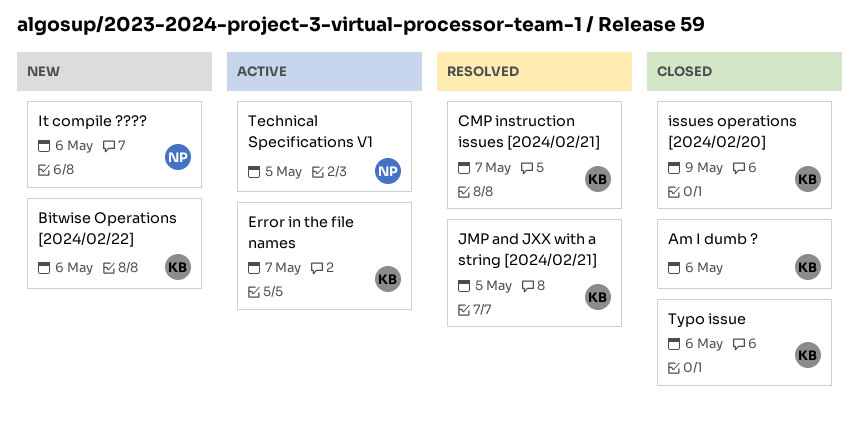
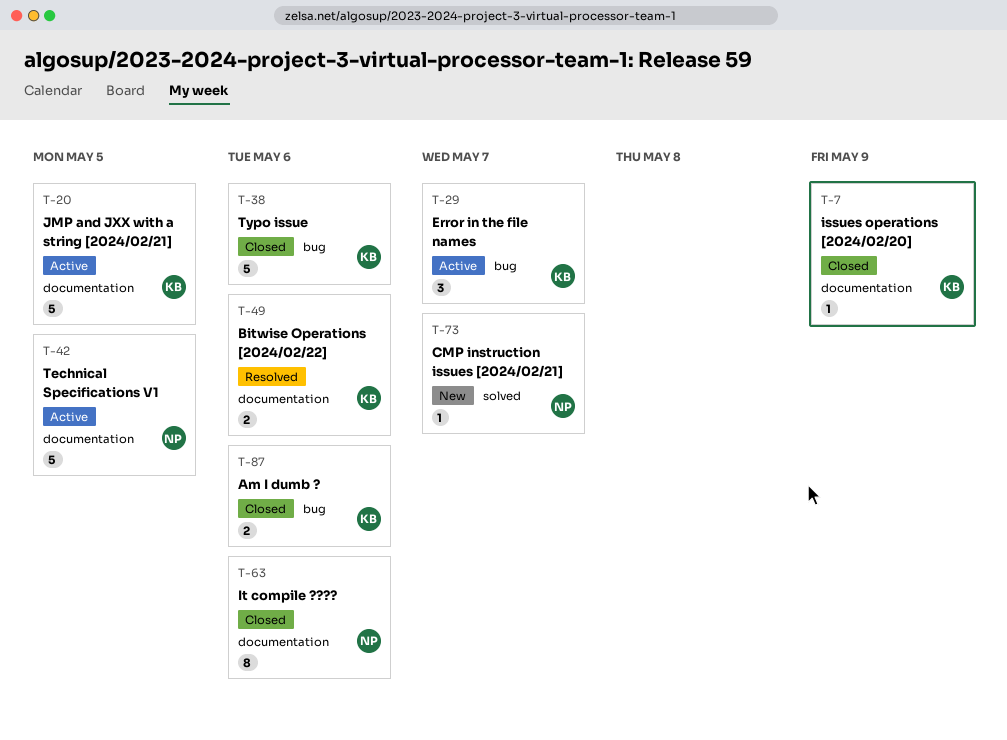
Bitwise Operations [2024/02/22], status: New -> Resolved
CMP instruction issues [2024/02/21], status: Resolved -> New
CMP instruction issues [2024/02/21], owner: KB -> NP
It compile ????, status: New -> Closed
JMP and JXX with a string [2024/02/21], status: Resolved -> Active

